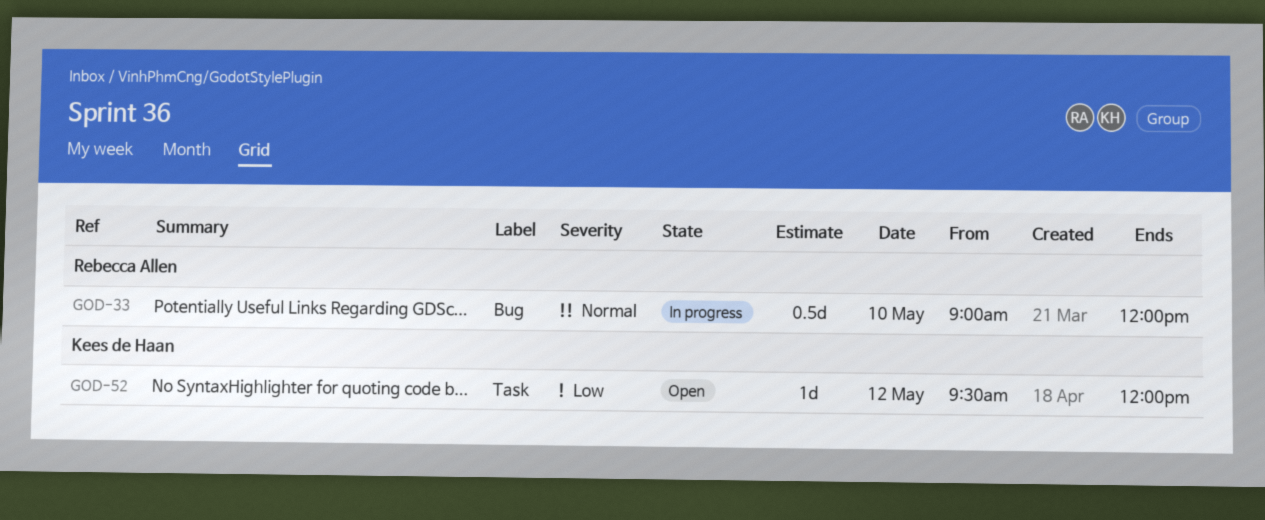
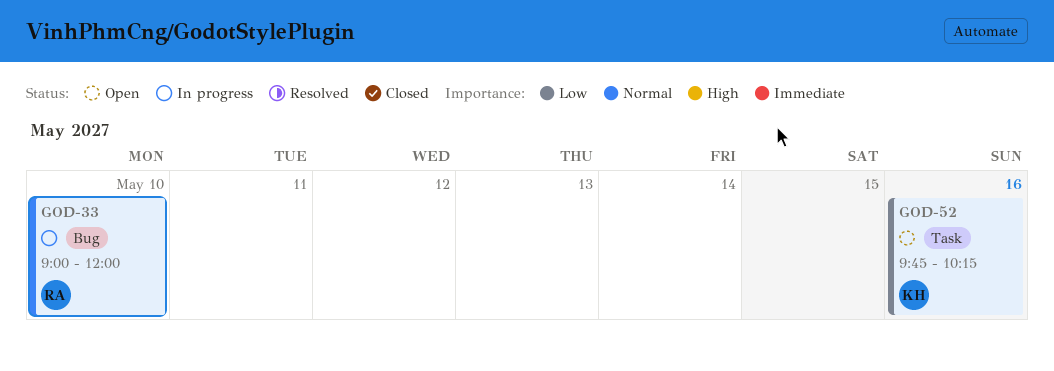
GOD-52, day: May 12 -> May 16
GOD-52, begins: 09:30 -> 09:45
GOD-52, ends: 12:00 -> 10:15

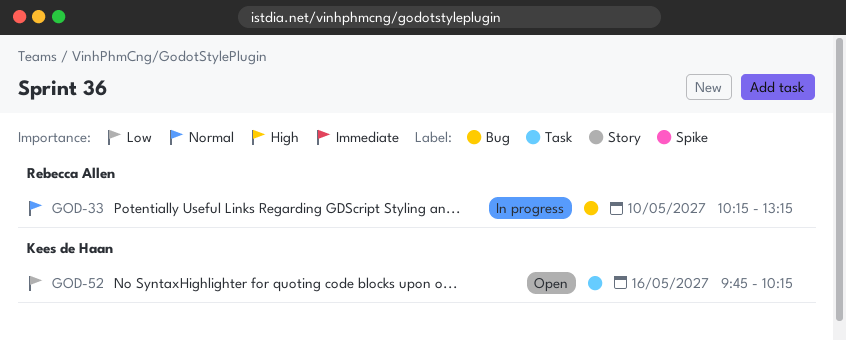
GOD-33, begins: 09:00 -> 10:15
GOD-33, ends: 12:00 -> 13:15

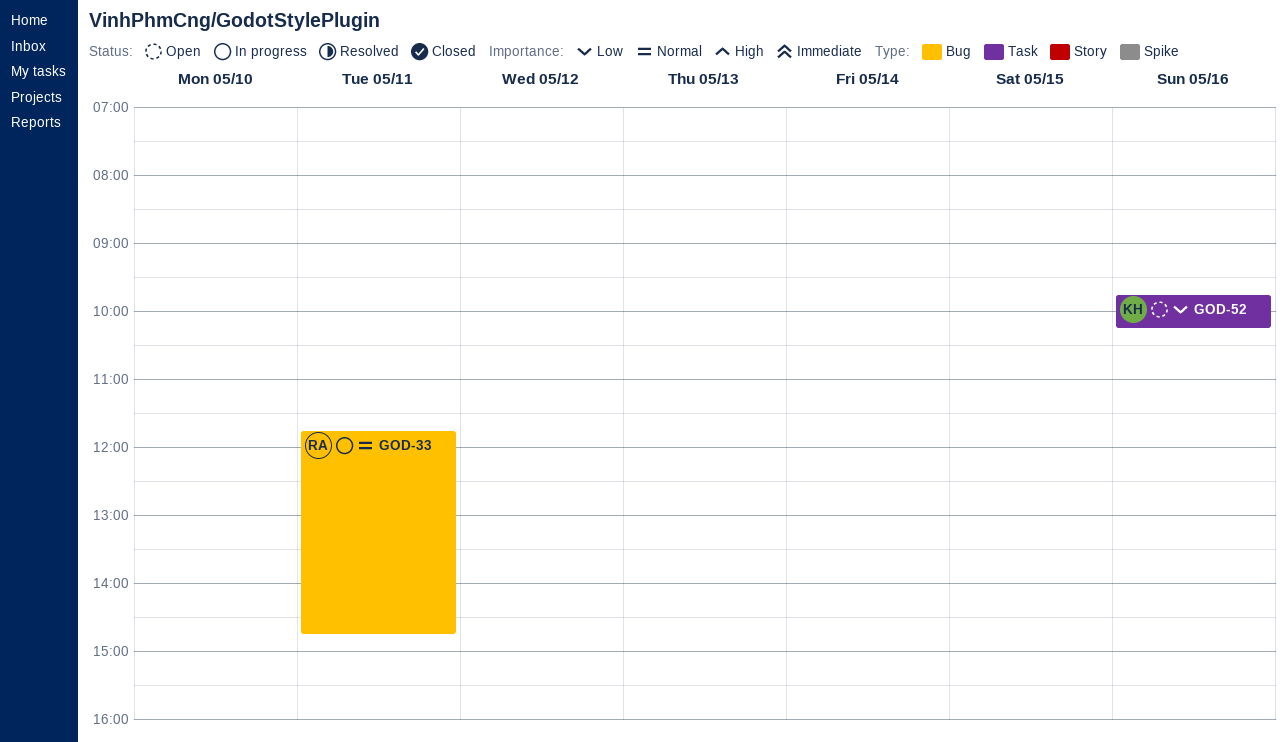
GOD-33, day: May 10 -> May 11
GOD-33, begins: 10:15 -> 11:45
GOD-33, ends: 13:15 -> 14:45

